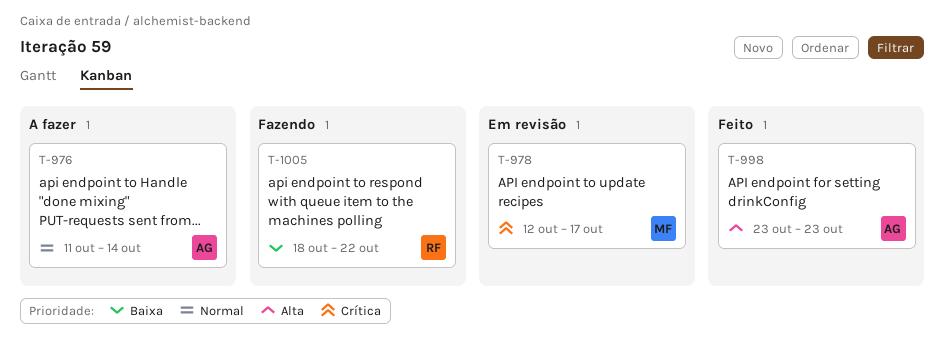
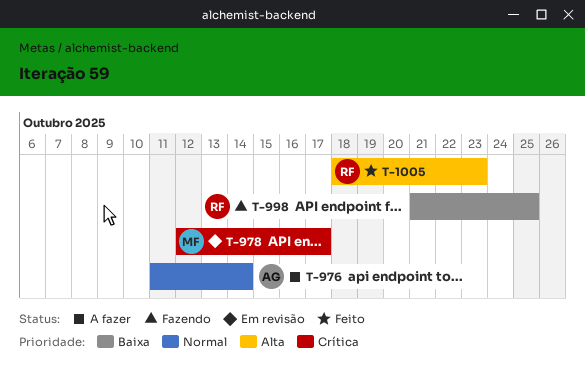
T-998, status: Feito -> Fazendo
T-998, owner: AG -> RF
T-998, priority: Alta -> Baixa
T-998, start: Oct 23 -> Oct 21
T-998, due: Oct 23 -> Oct 25
T-1005, status: Fazendo -> Feito
T-1005, priority: Baixa -> Alta
T-1005, due: Oct 22 -> Oct 23

